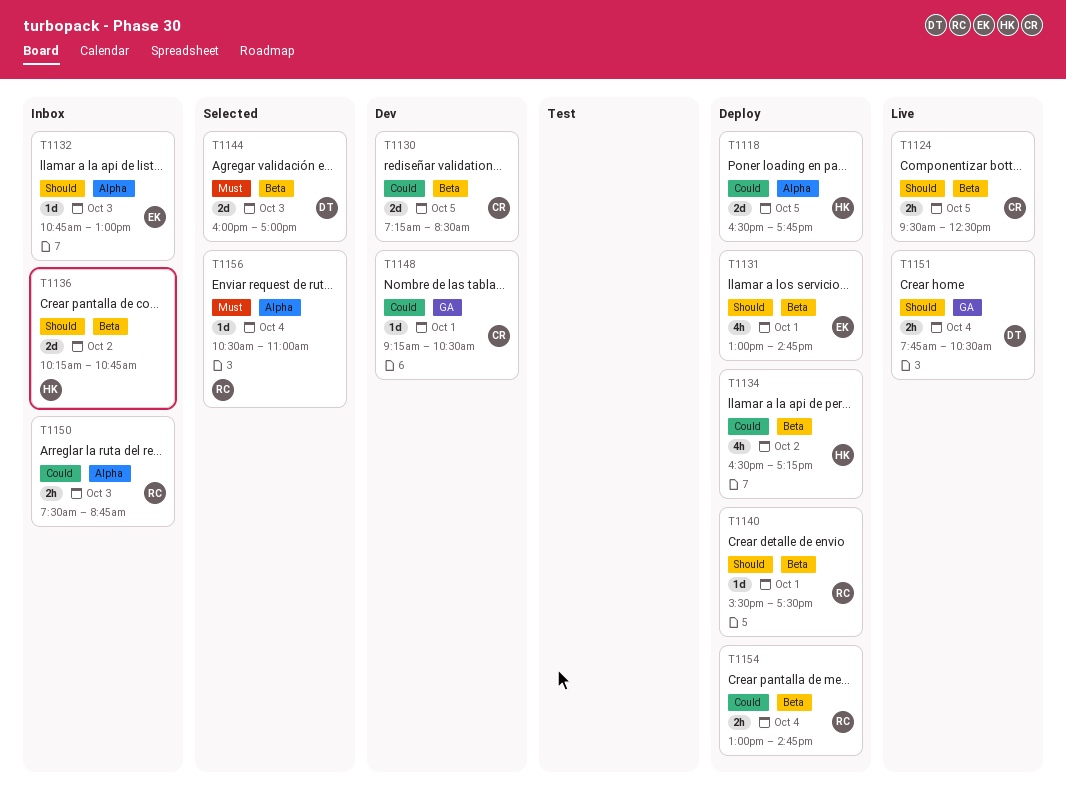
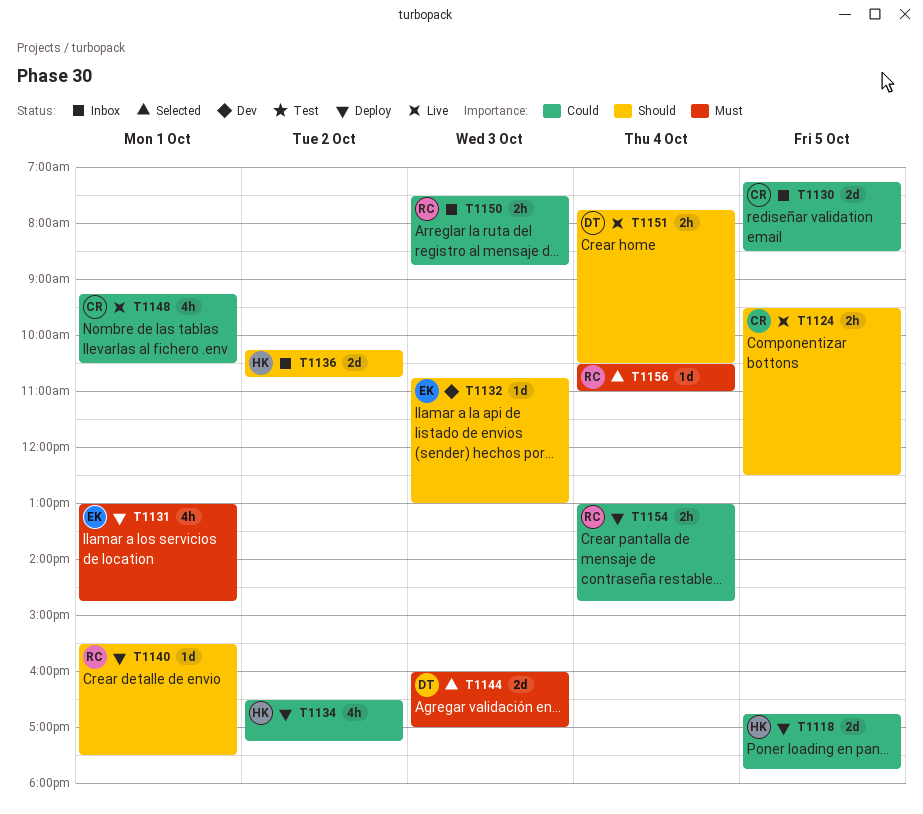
T1118, begins: 16:30 -> 16:45
T1130, status: Dev -> Inbox
T1131, priority: Should -> Must
T1132, status: Inbox -> Dev
T1148, status: Dev -> Live
T1148, estimate: 1d -> 4h

